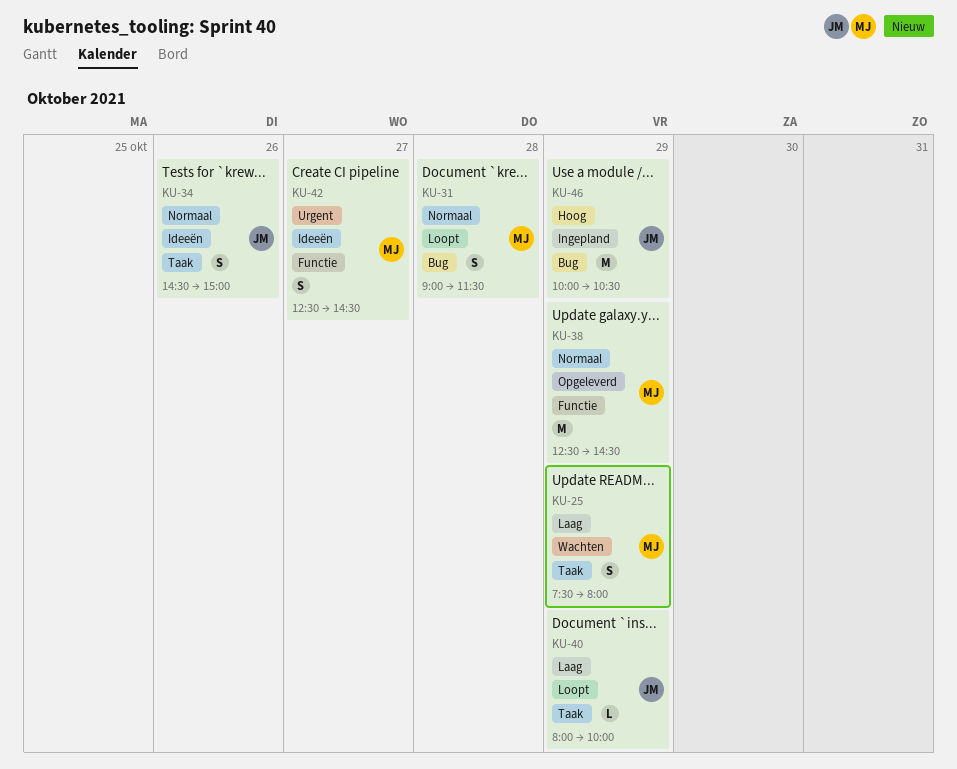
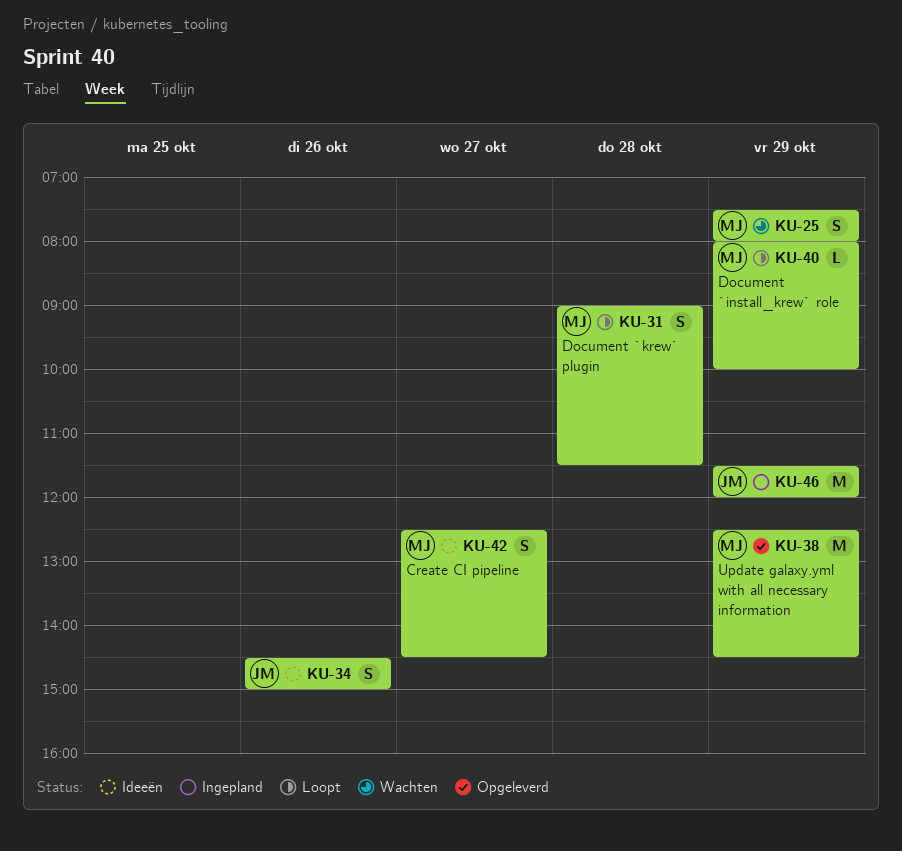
KU-40, owner: JM -> MJ
KU-46, begins: 10:00 -> 11:30
KU-46, ends: 10:30 -> 12:00

